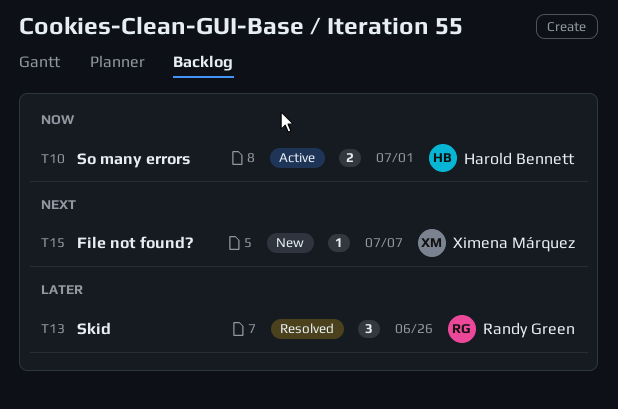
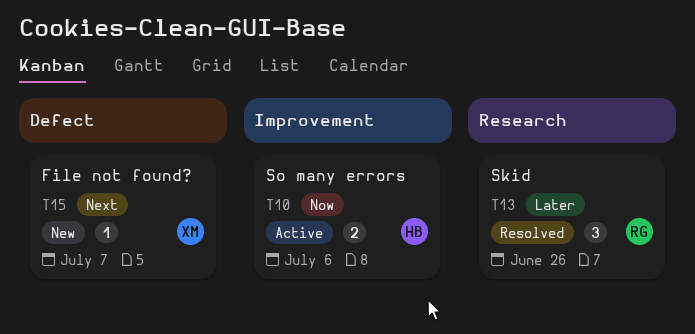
T10, due: Jul 1 -> Jul 6

